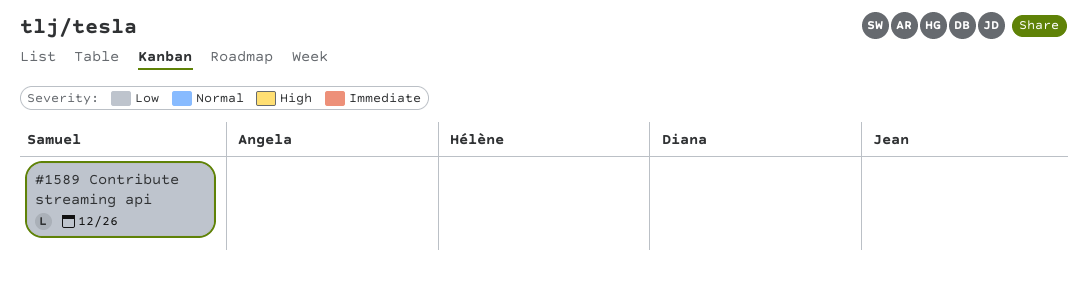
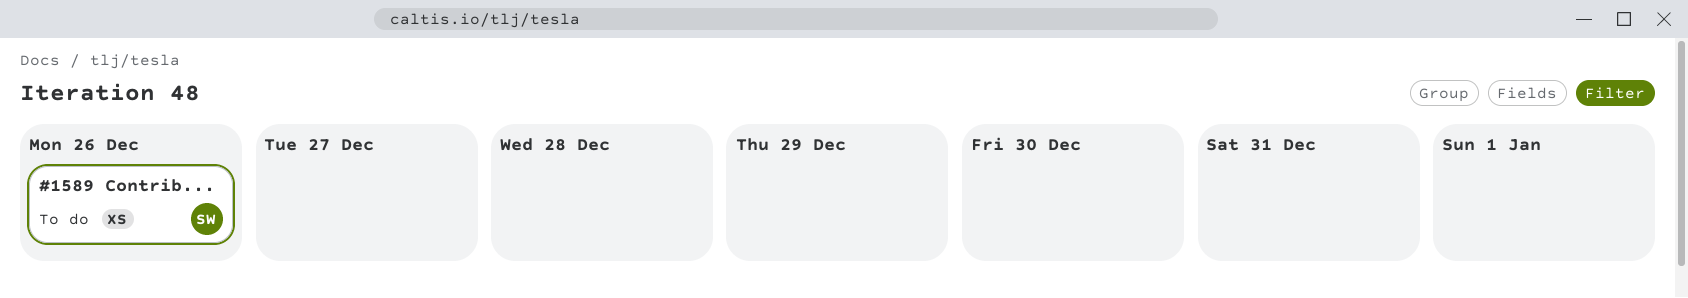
#1589, estimate: L -> XS

